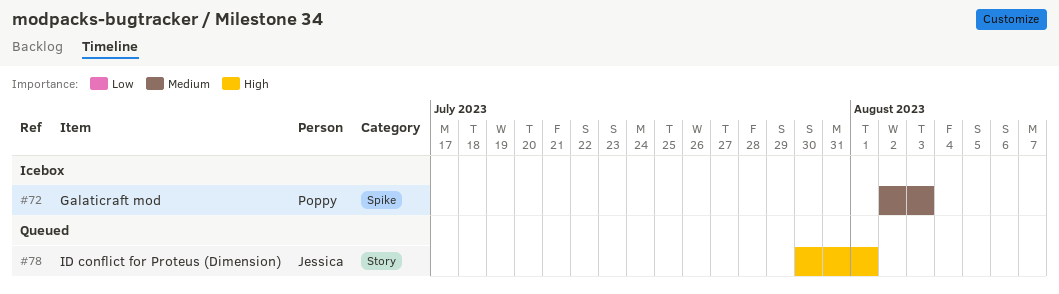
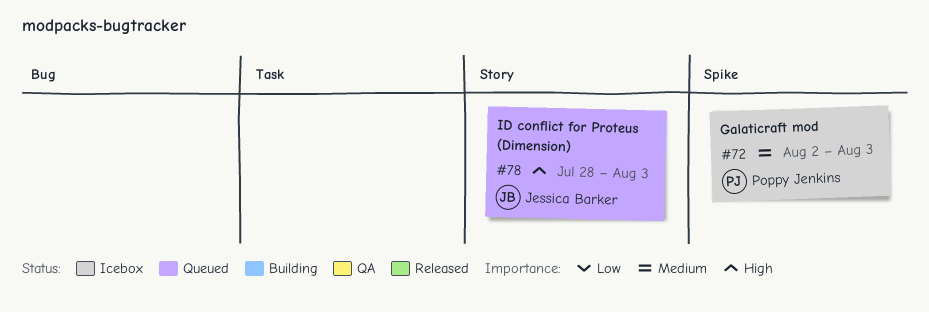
#78, start: Jul 30 -> Jul 28
#78, due: Aug 1 -> Aug 3

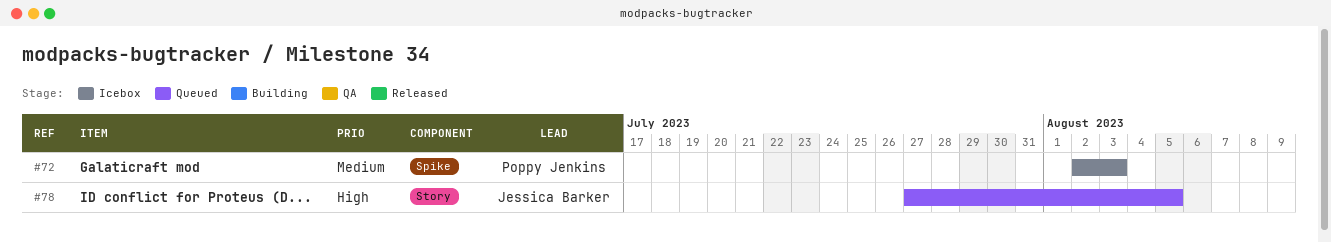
#78, start: Jul 28 -> Jul 27
#78, due: Aug 3 -> Aug 5

